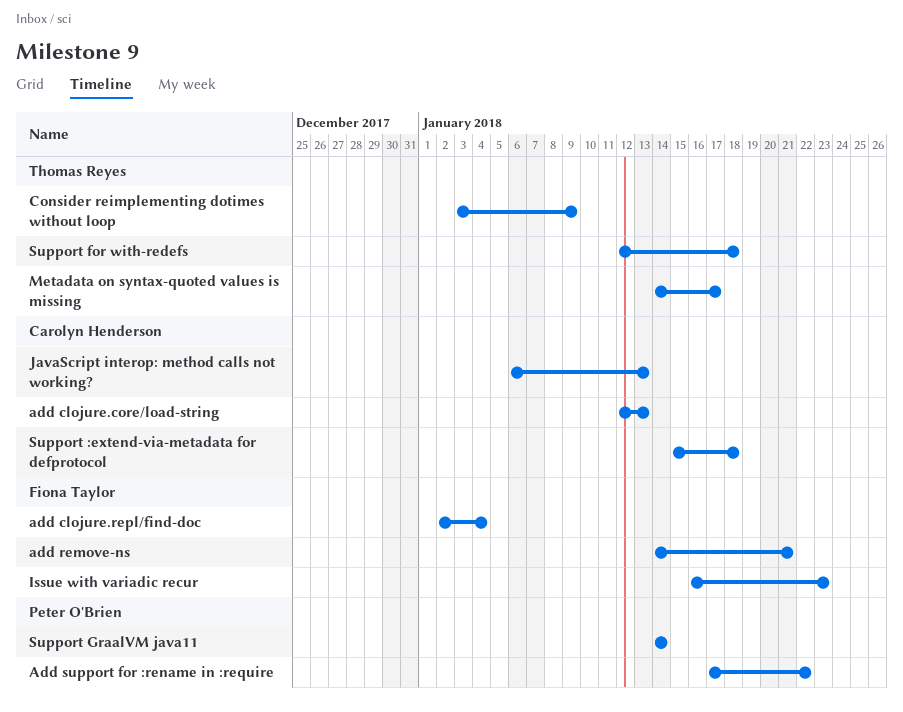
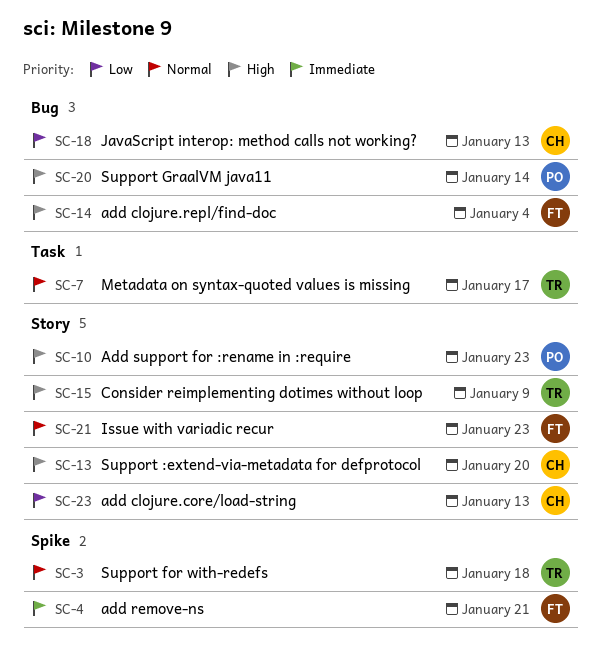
Add support for :rename in :require, due: Jan 22 -> Jan 23
Support :extend-via-metadata for defprotocol, due: Jan 18 -> Jan 20

